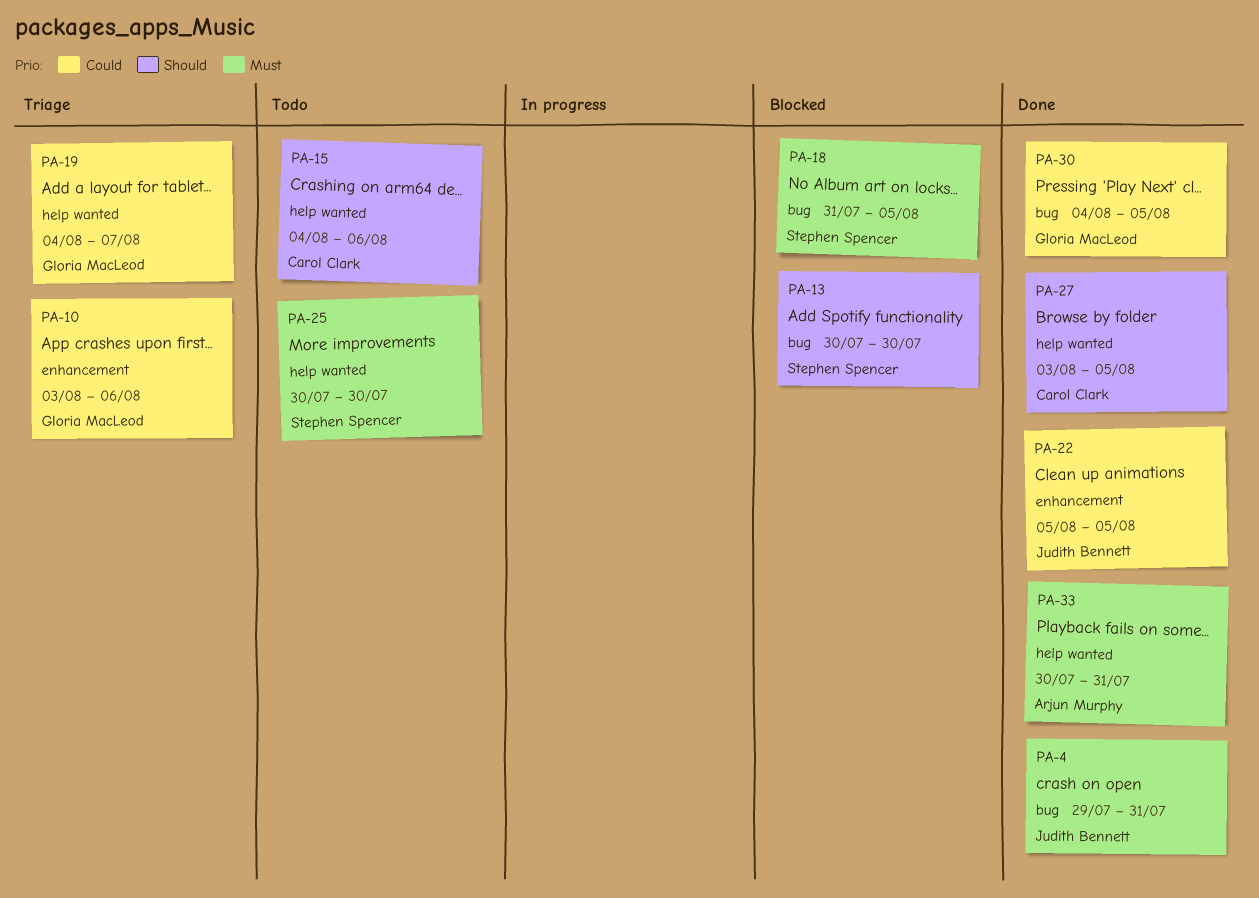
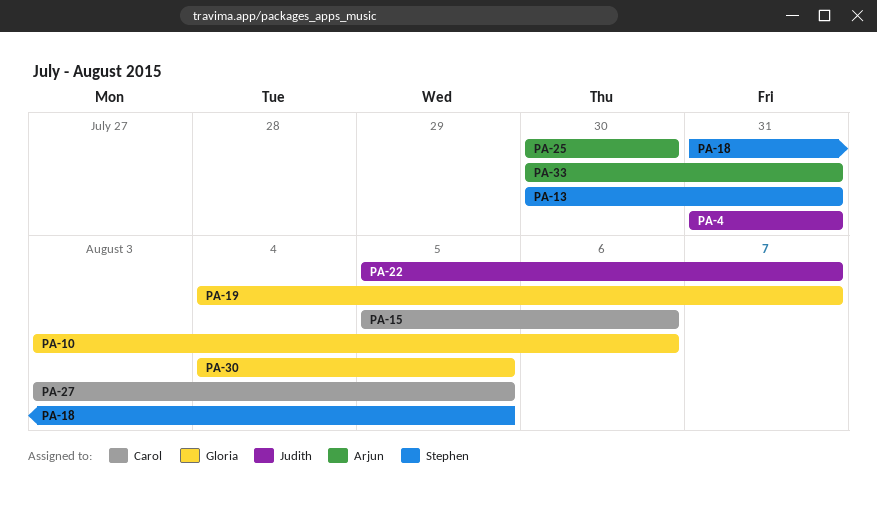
PA-4, start: Jul 29 -> Jul 31
PA-13, due: Jul 30 -> Jul 31
PA-15, start: Aug 4 -> Aug 5
PA-22, due: Aug 5 -> Aug 7
PA-25, owner: Stephen Spencer -> Arjun Murphy

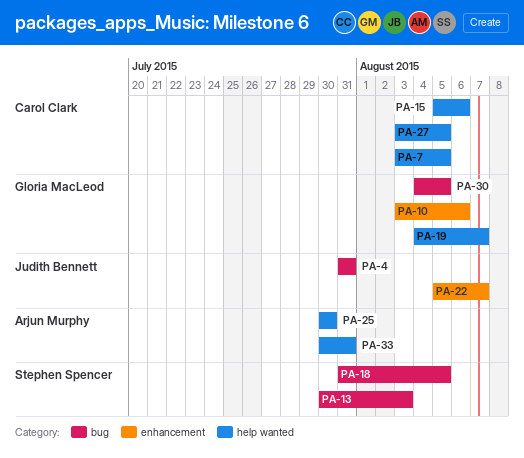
PA-7: none -> present
PA-13, due: Jul 31 -> Aug 3

